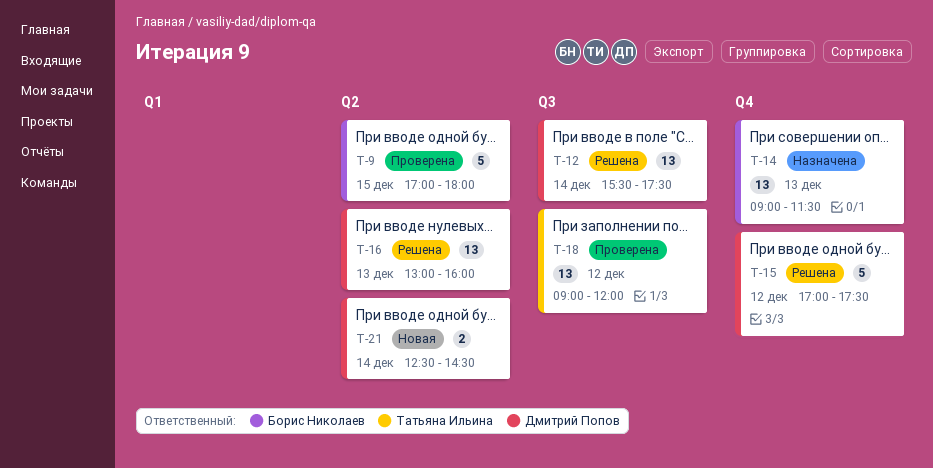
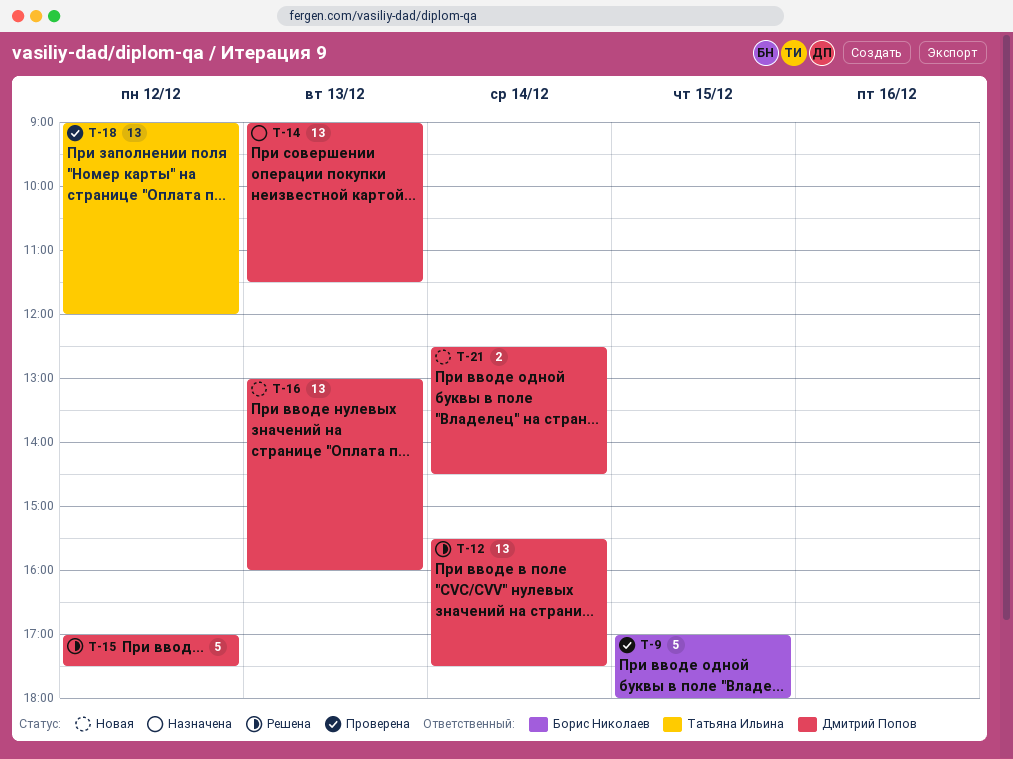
T-14, owner: Борис Николаев -> Дмитрий Попов
T-16, status: Решена -> Новая

